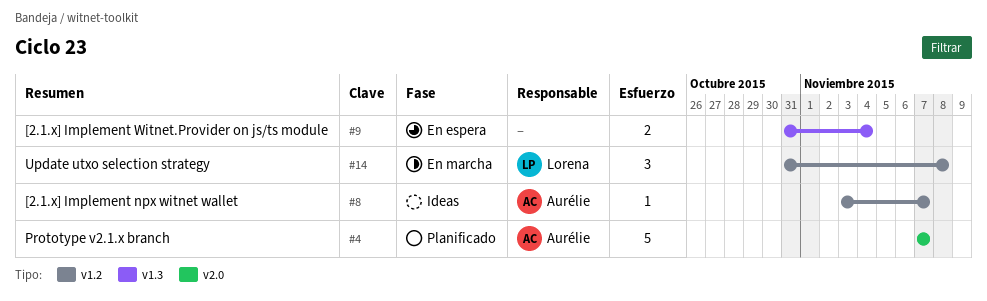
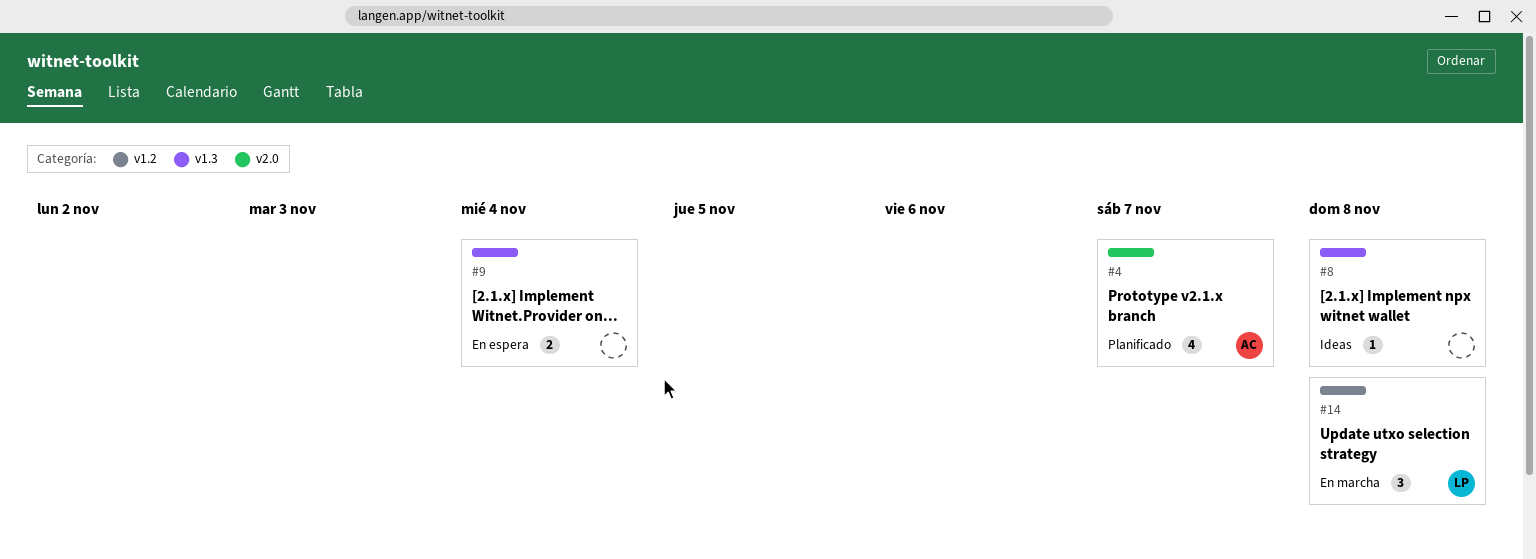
#4, estimate: 5 -> 4
#8, owner: Aurélie -> none
#8, label: v1.2 -> v1.3
#8, due: Nov 7 -> Nov 8

